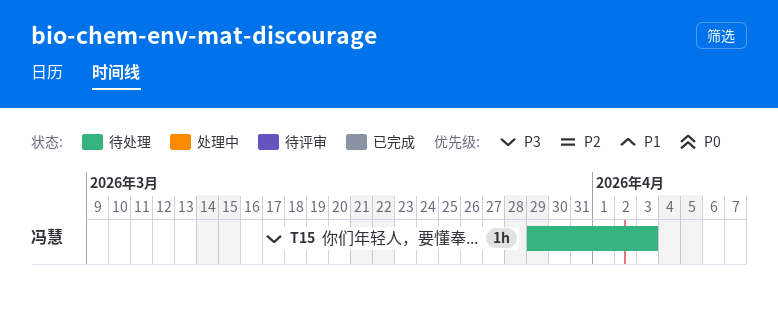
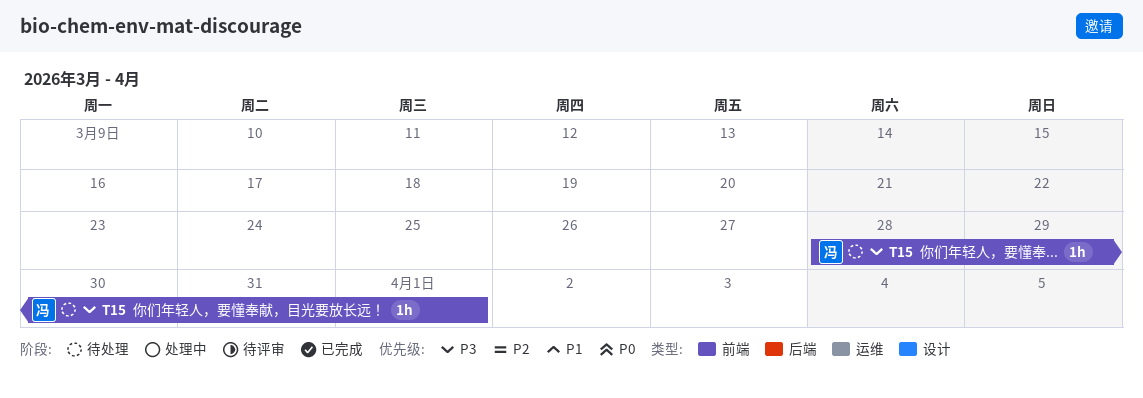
T15, start: Mar 29 -> Mar 28
T15, due: Apr 3 -> Apr 1

